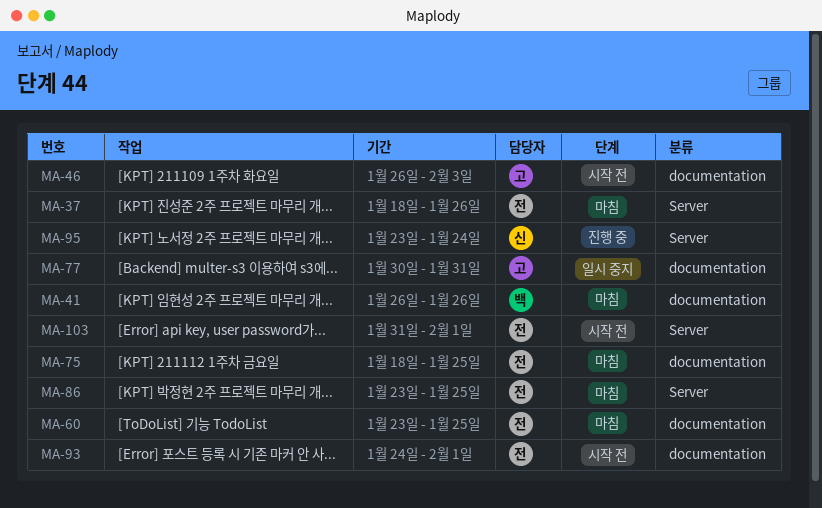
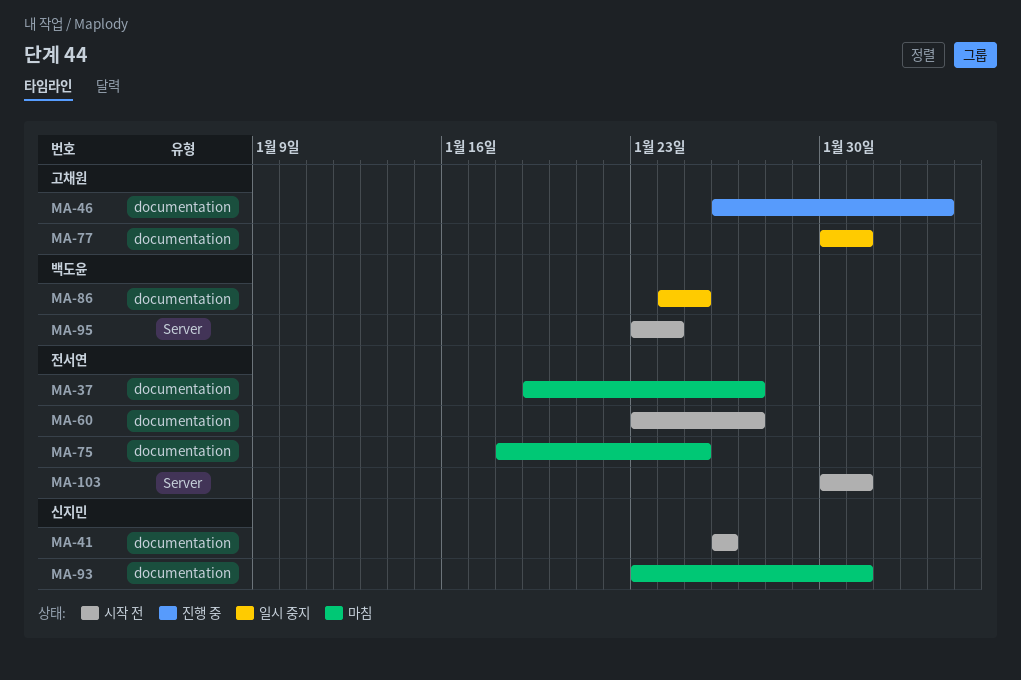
MA-37, label: Server -> documentation
MA-37, start: Jan 18 -> Jan 19
MA-37, due: Jan 26 -> Jan 27
MA-41, status: 마침 -> 시작 전
MA-41, owner: 백도윤 -> 신지민
MA-46, status: 시작 전 -> 진행 중
MA-60, status: 마침 -> 시작 전
MA-60, due: Jan 25 -> Jan 27
MA-86, status: 마침 -> 일시 중지
MA-86, owner: 전서연 -> 백도윤
MA-86, label: Server -> documentation
MA-86, start: Jan 23 -> Jan 24
MA-93, status: 시작 전 -> 마침
MA-93, owner: 전서연 -> 신지민
MA-93, start: Jan 24 -> Jan 23
MA-93, due: Feb 1 -> Jan 31
MA-95, status: 진행 중 -> 시작 전
MA-95, owner: 신지민 -> 백도윤
MA-103, start: Jan 31 -> Jan 30
MA-103, due: Feb 1 -> Jan 31

